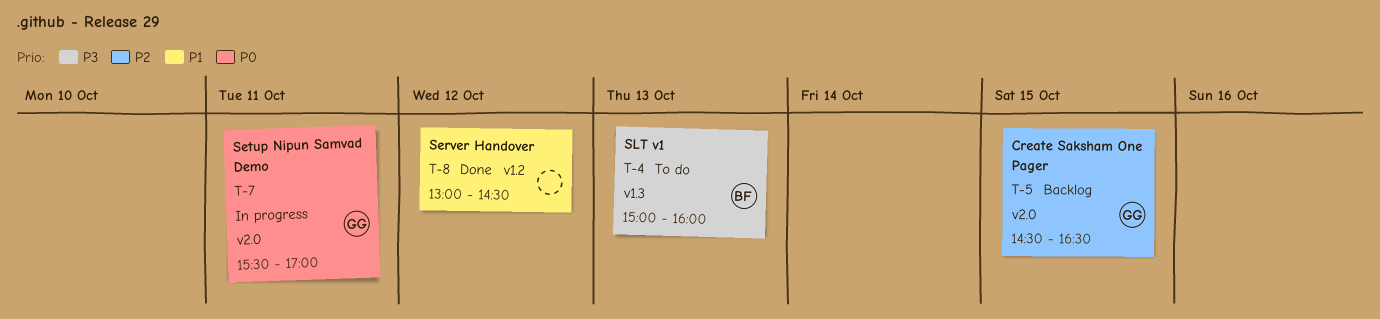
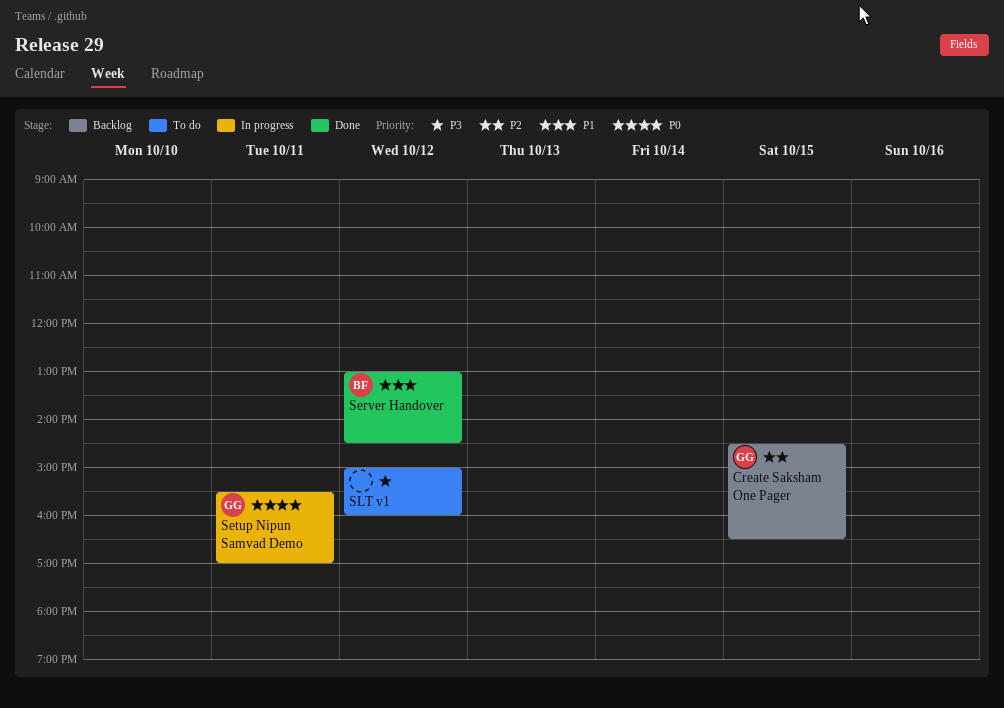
Server Handover, owner: none -> BF
SLT v1, owner: BF -> none
SLT v1, day: Oct 13 -> Oct 12

